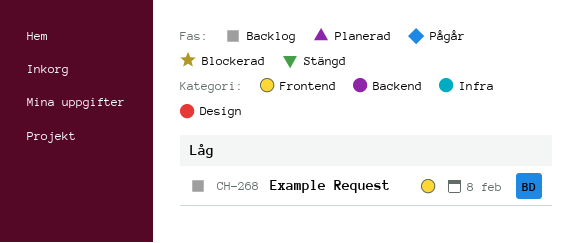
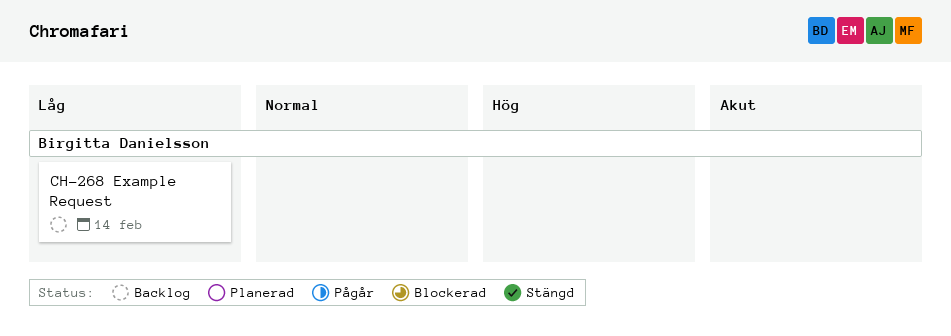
CH-268, due: Feb 8 -> Feb 14

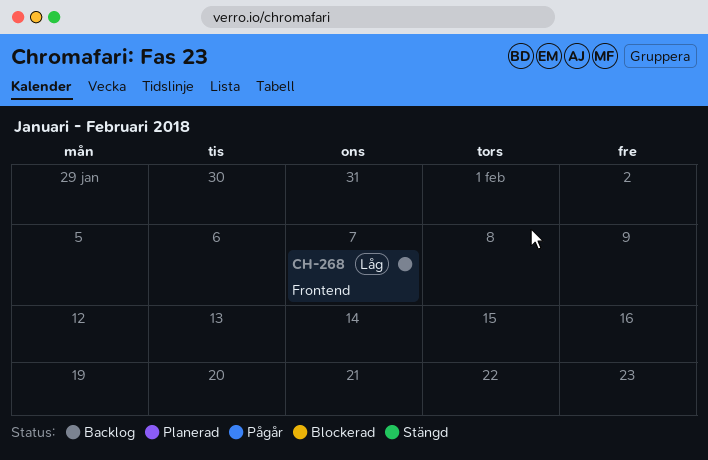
CH-268, due: Feb 14 -> Feb 7

